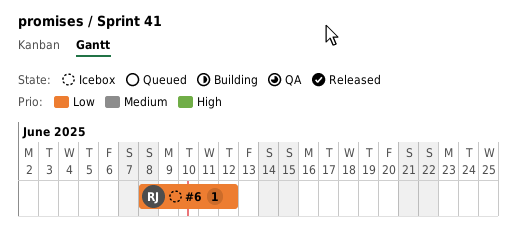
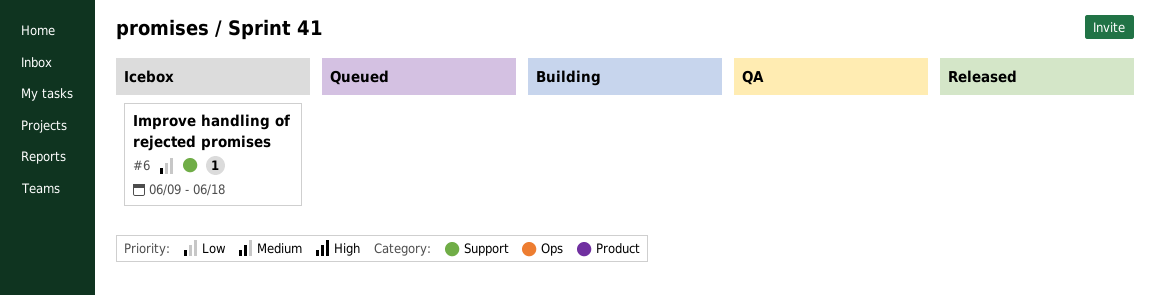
#6, start: Jun 8 -> Jun 9
#6, due: Jun 12 -> Jun 18

